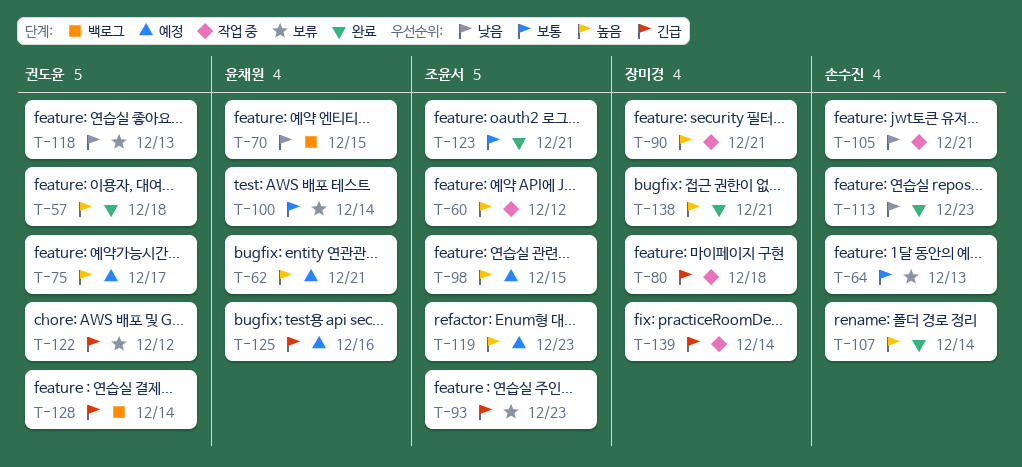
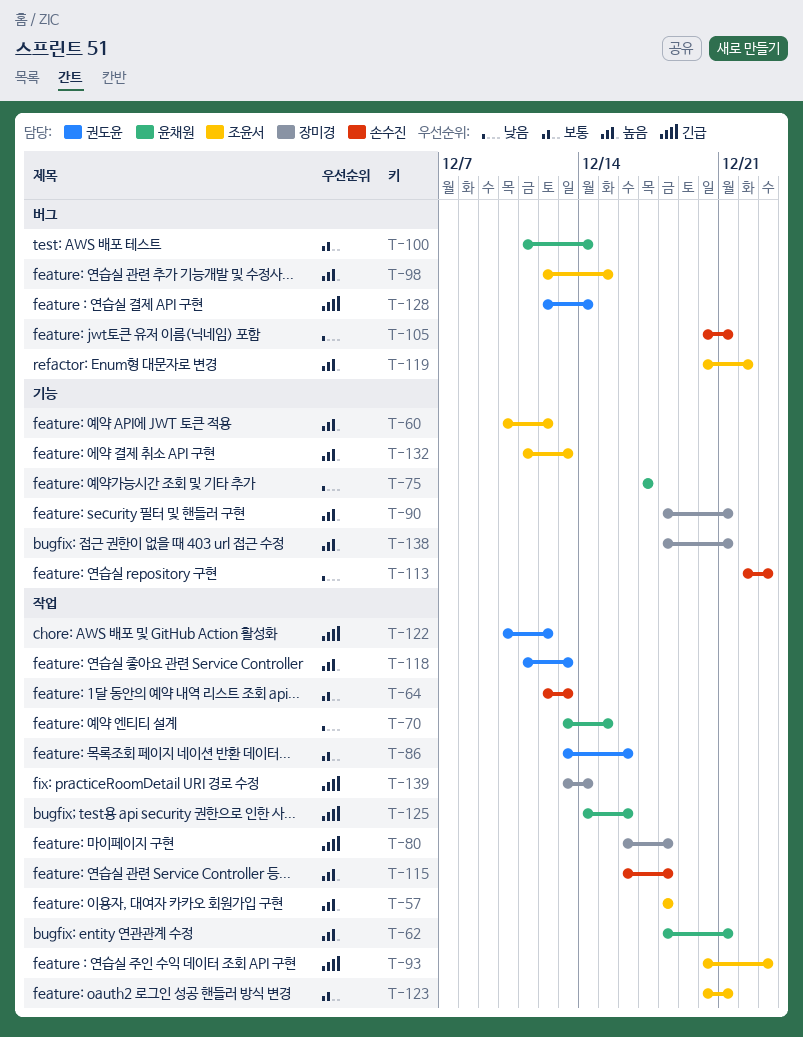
T-57, owner: 권도윤 -> 조윤서
T-75, owner: 권도윤 -> 윤채원
T-75, priority: 높음 -> 낮음
T-86: none -> present
T-107: present -> none
T-115: none -> present
T-118, priority: 낮음 -> 높음
T-119, due: Dec 23 -> Dec 22
T-132: none -> present

